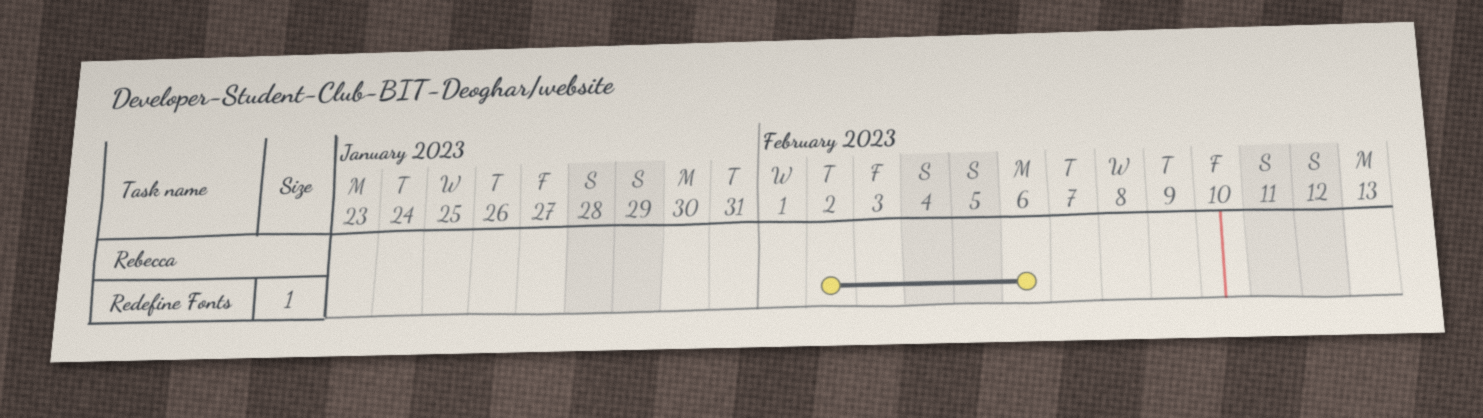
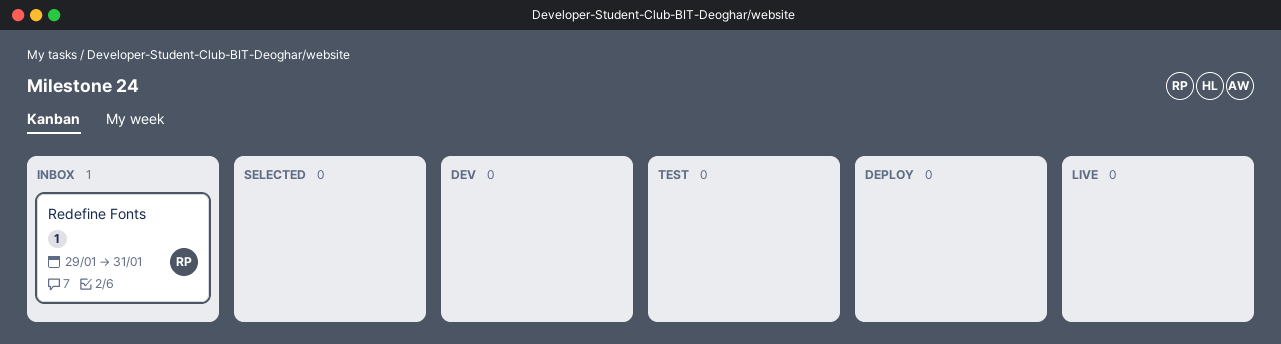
Redefine Fonts, start: Feb 2 -> Jan 29
Redefine Fonts, due: Feb 6 -> Jan 31

